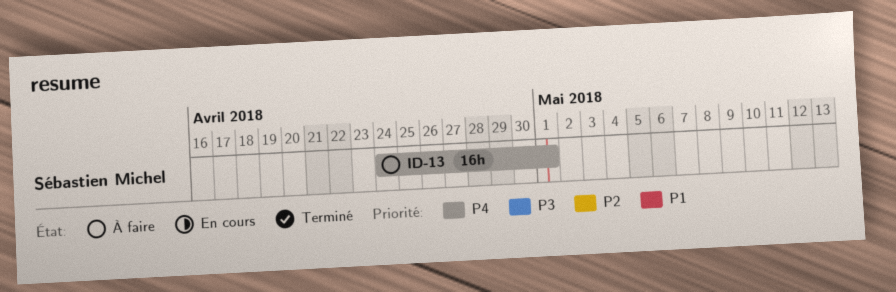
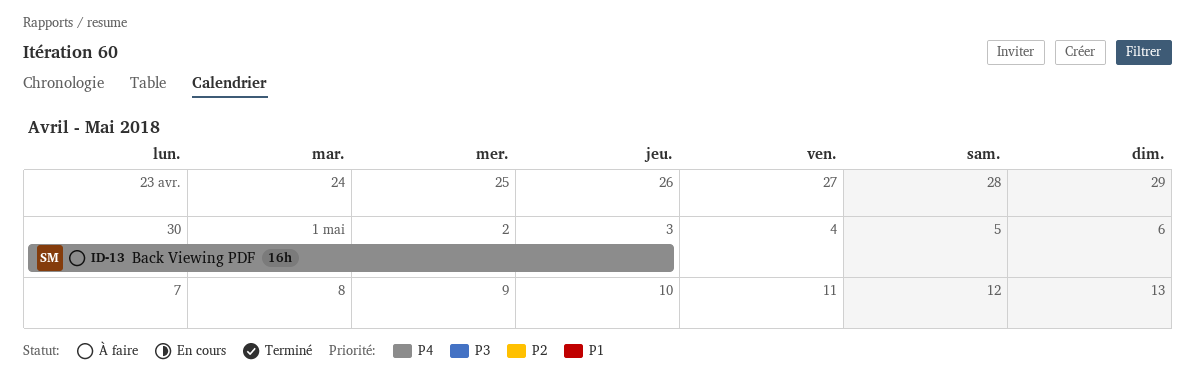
ID-13, start: Apr 24 -> Apr 30
ID-13, due: May 1 -> May 3

